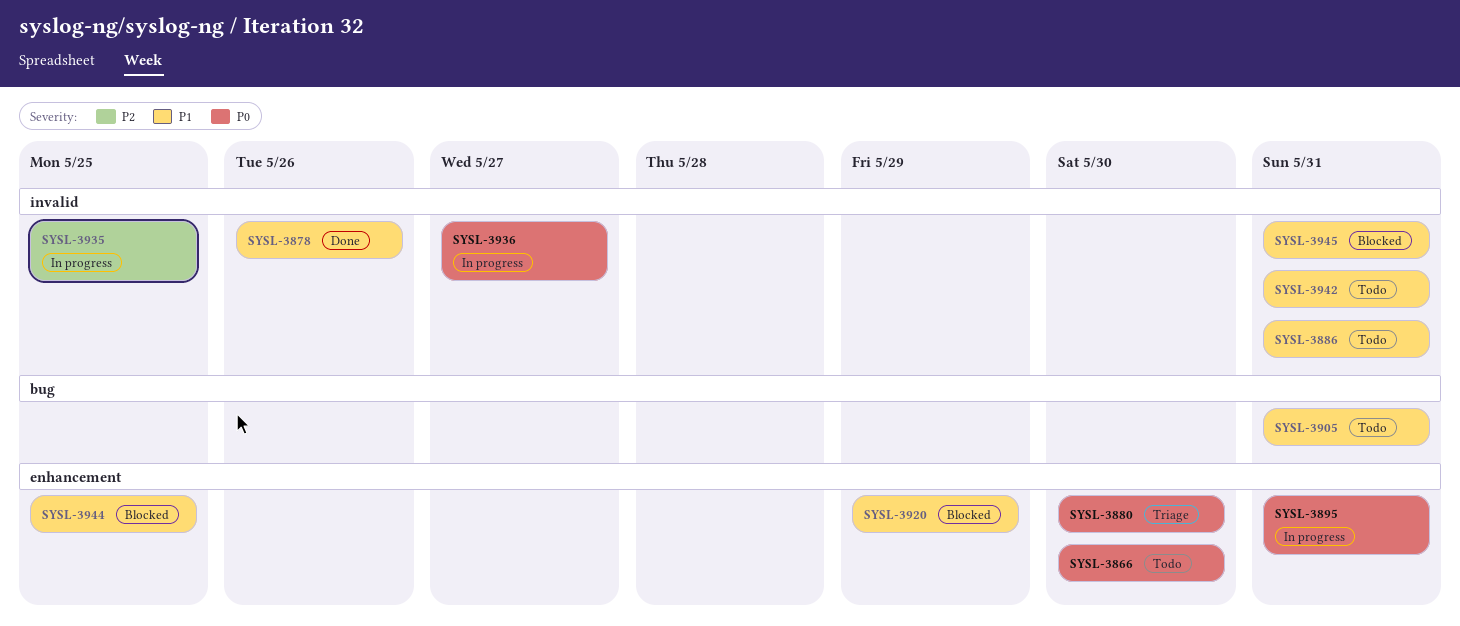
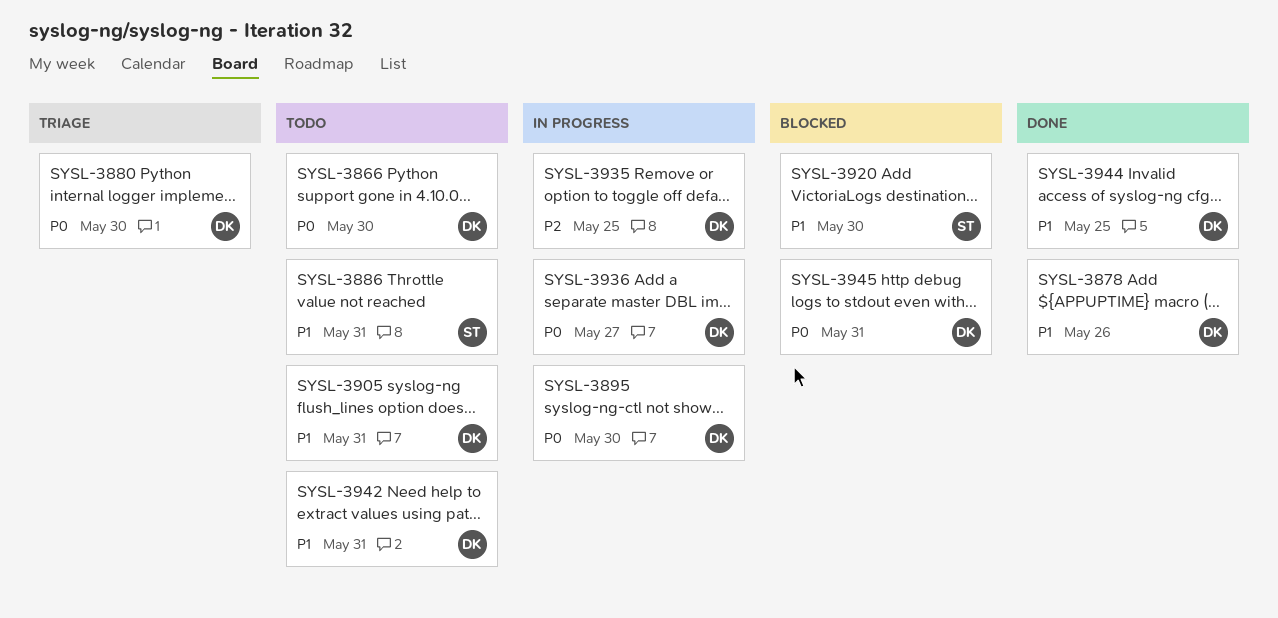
SYSL-3895, due: May 31 -> May 30
SYSL-3920, due: May 29 -> May 30
SYSL-3944, status: Blocked -> Done
SYSL-3945, priority: P1 -> P0

